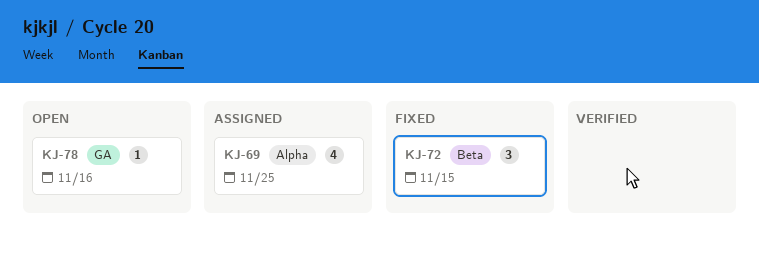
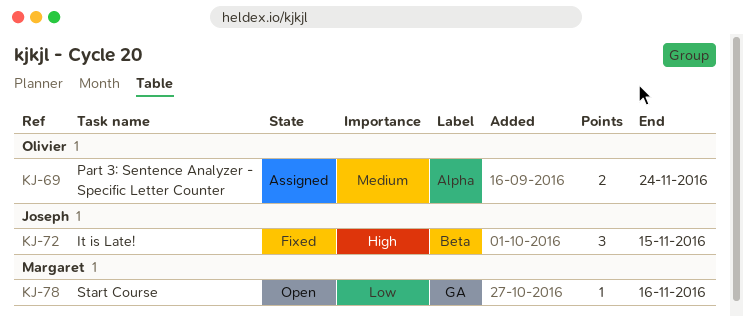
KJ-69, estimate: 4 -> 2
KJ-69, due: Nov 25 -> Nov 24

